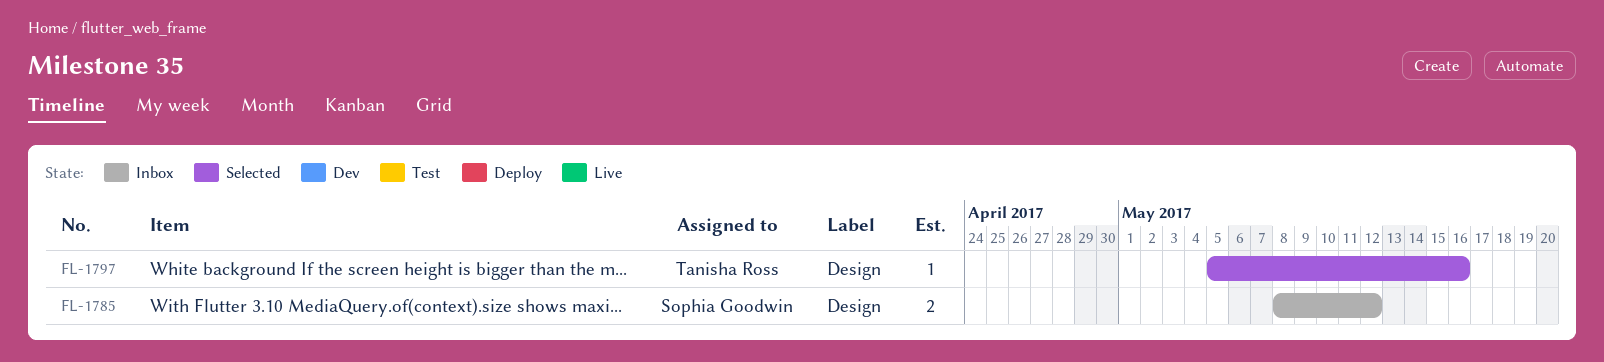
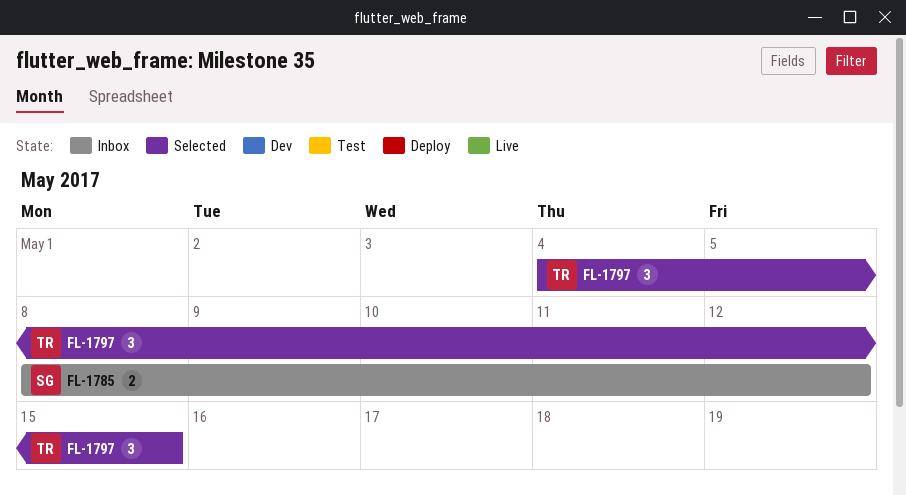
FL-1797, estimate: 1 -> 3
FL-1797, start: May 5 -> May 4
FL-1797, due: May 16 -> May 15

